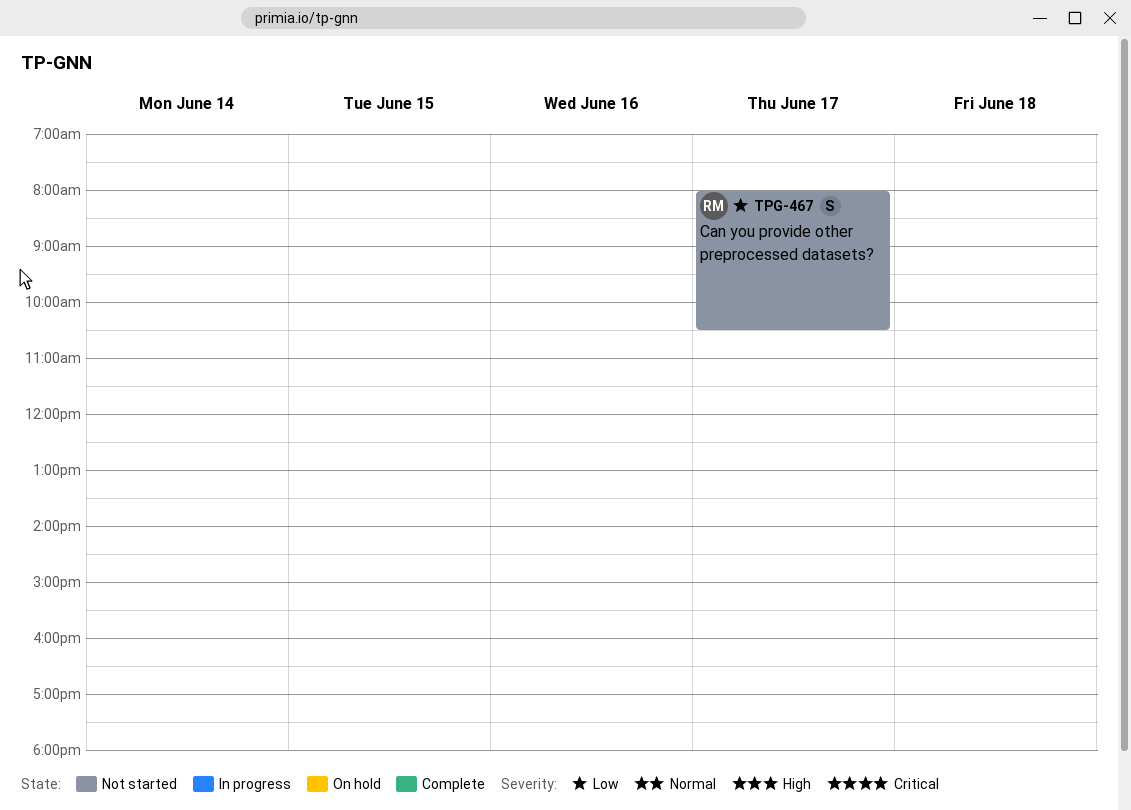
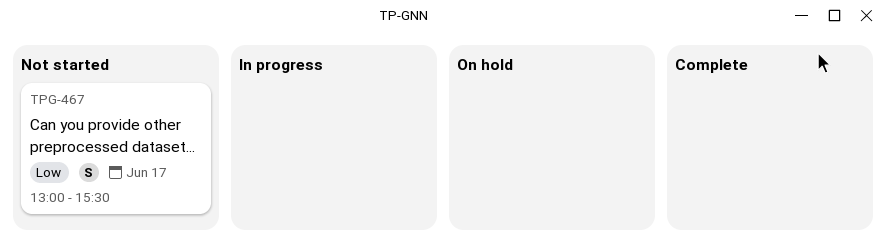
TPG-467, begins: 08:00 -> 13:00
TPG-467, ends: 10:30 -> 15:30

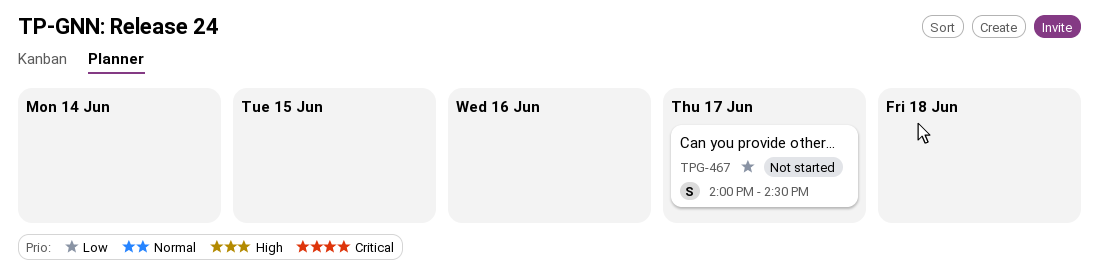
TPG-467, begins: 13:00 -> 14:00
TPG-467, ends: 15:30 -> 14:30

